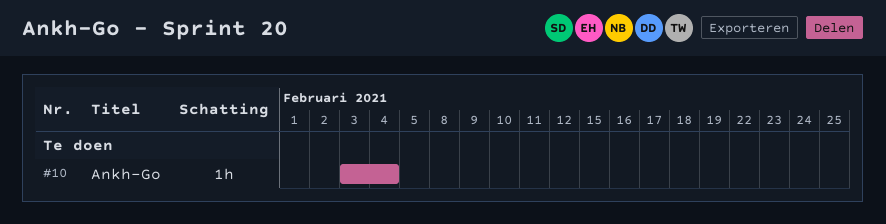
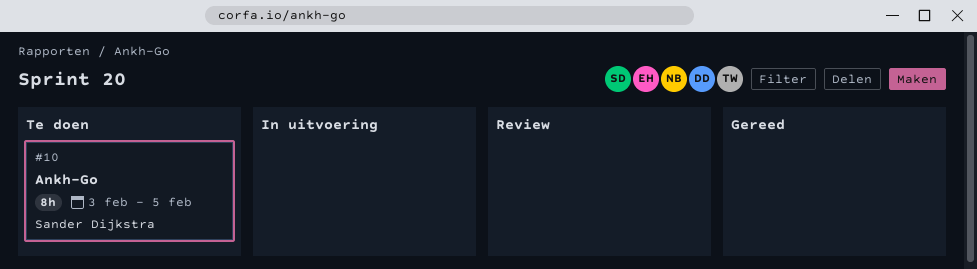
#10, estimate: 1h -> 8h
#10, due: Feb 4 -> Feb 5

